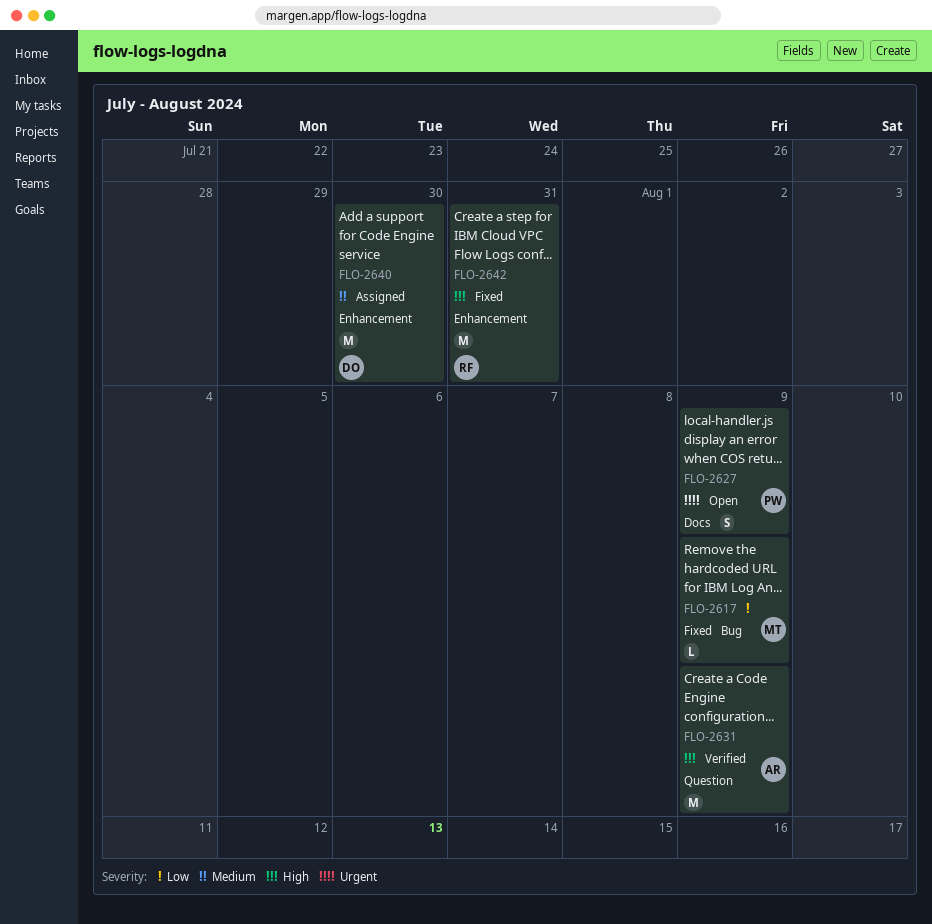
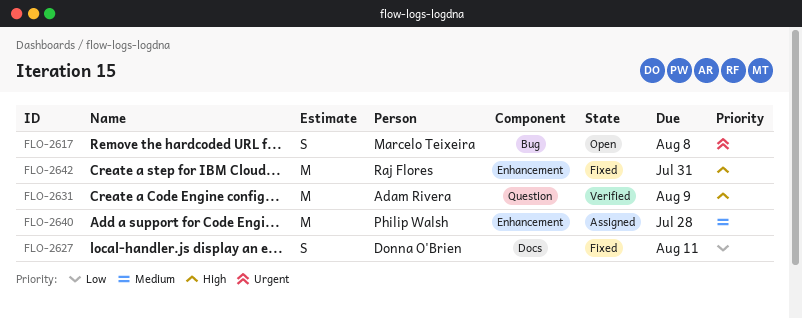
FLO-2617, status: Fixed -> Open
FLO-2617, priority: Low -> Urgent
FLO-2617, estimate: L -> S
FLO-2617, due: Aug 9 -> Aug 8
FLO-2627, status: Open -> Fixed
FLO-2627, owner: Philip Walsh -> Donna O'Brien
FLO-2627, priority: Urgent -> Low
FLO-2627, due: Aug 9 -> Aug 11
FLO-2640, owner: Donna O'Brien -> Philip Walsh
FLO-2640, due: Jul 30 -> Jul 28

